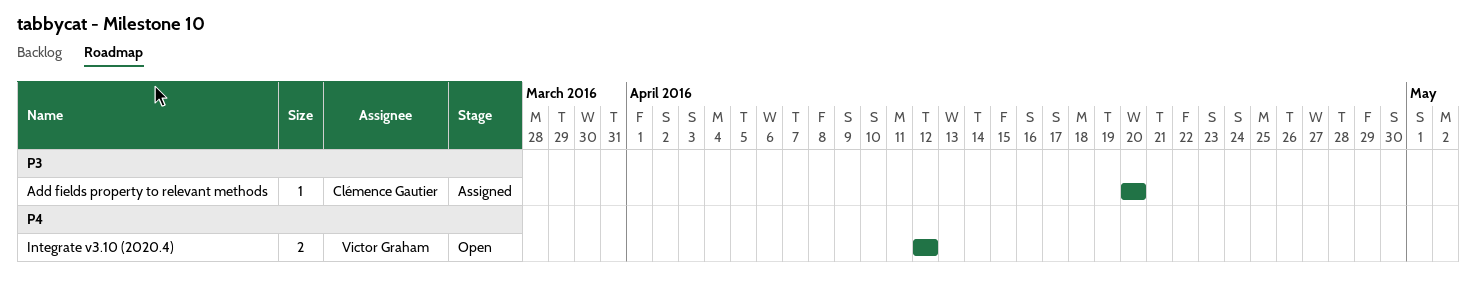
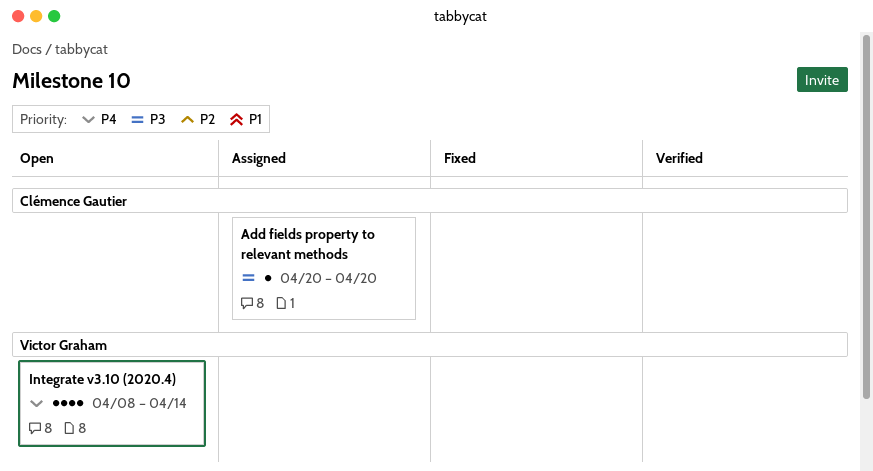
Integrate v3.10 (2020.4), estimate: 2 -> 4
Integrate v3.10 (2020.4), start: Apr 12 -> Apr 8
Integrate v3.10 (2020.4), due: Apr 12 -> Apr 14

